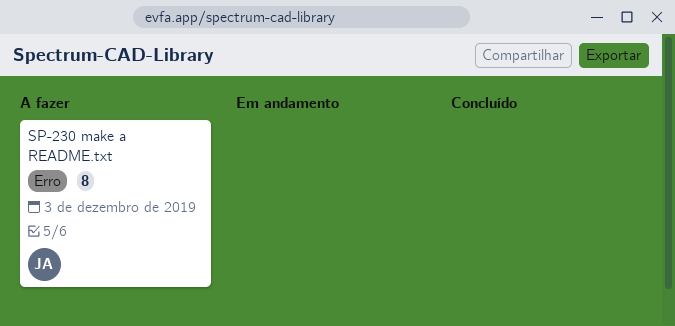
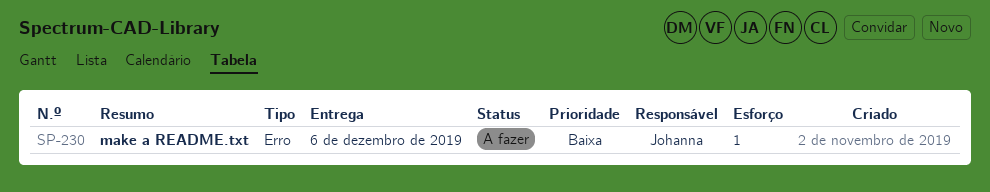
SP-230, estimate: 8 -> 1
SP-230, due: Dec 3 -> Dec 6

